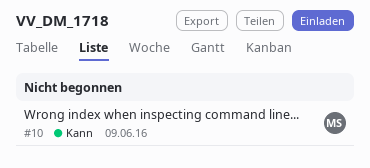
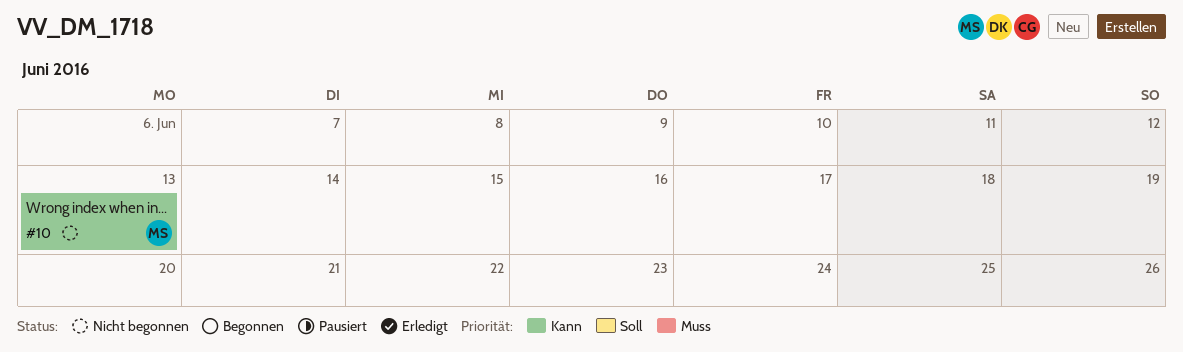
#10, due: Jun 9 -> Jun 13

